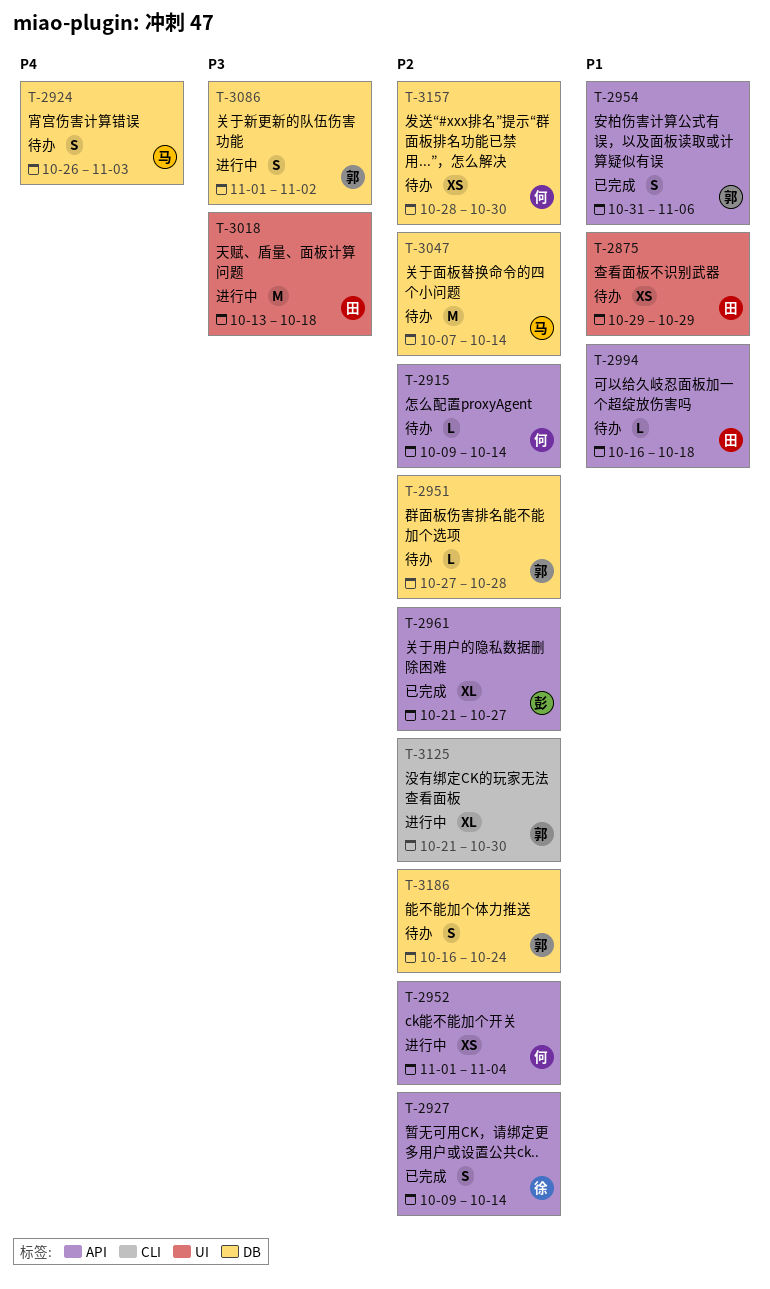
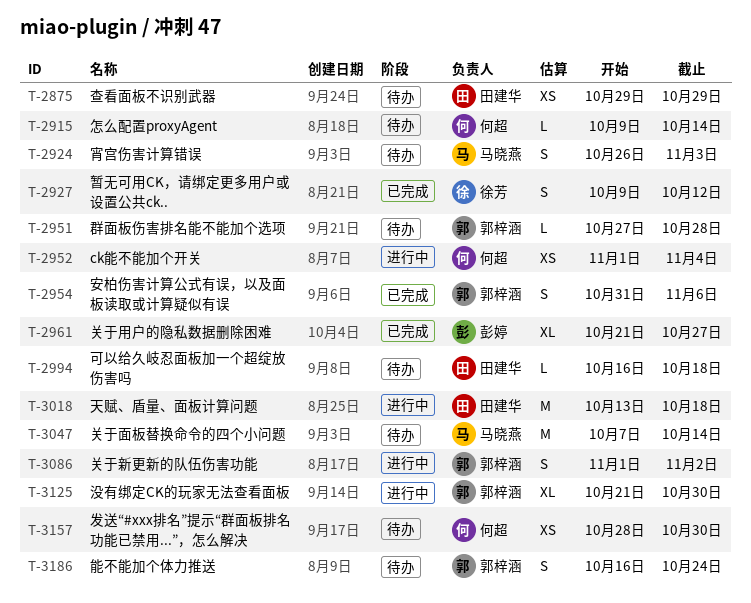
T-2927, due: Oct 14 -> Oct 12

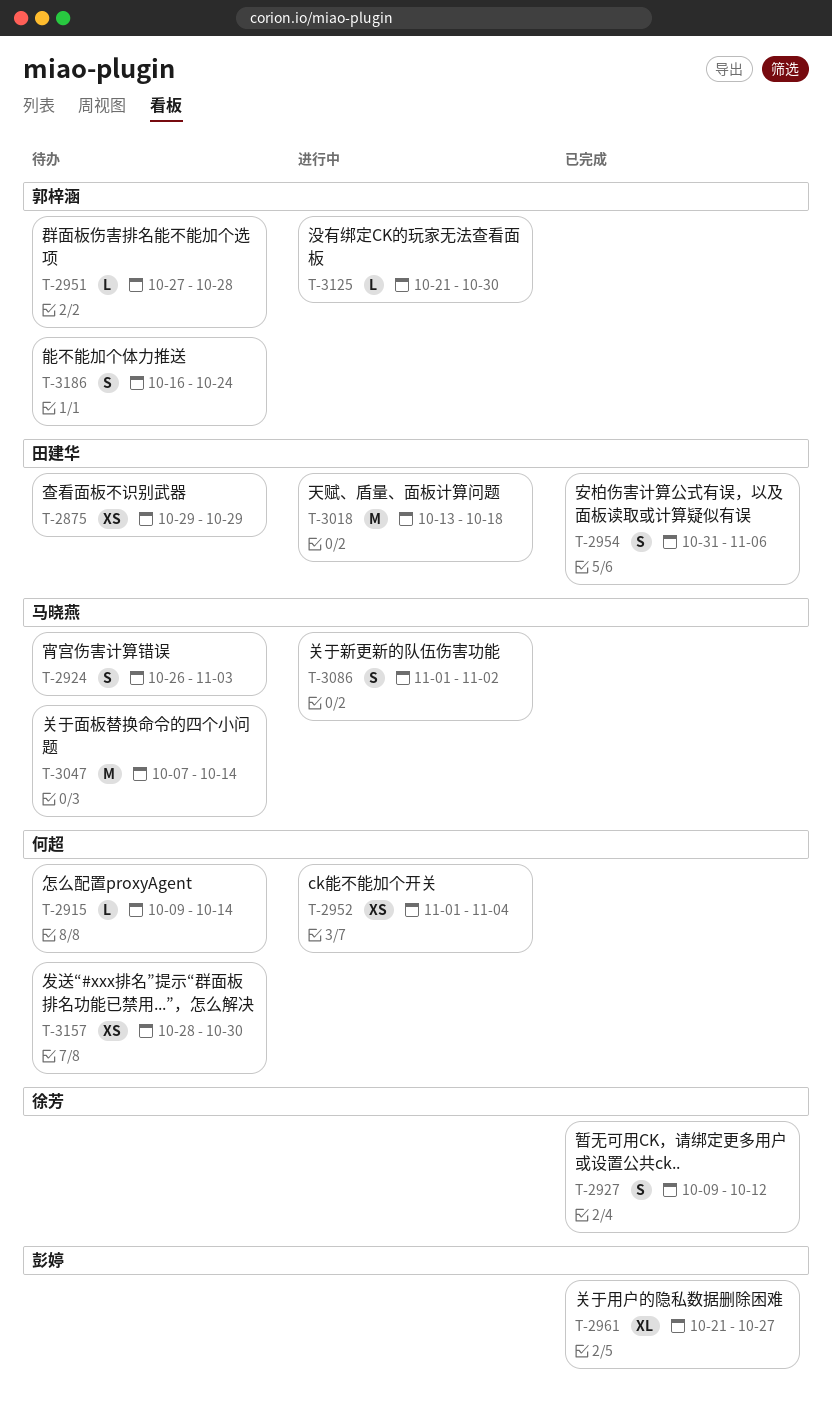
T-2954, owner: 郭梓涵 -> 田建华
T-2994: present -> none
T-3086, owner: 郭梓涵 -> 马晓燕
T-3125, estimate: XL -> L

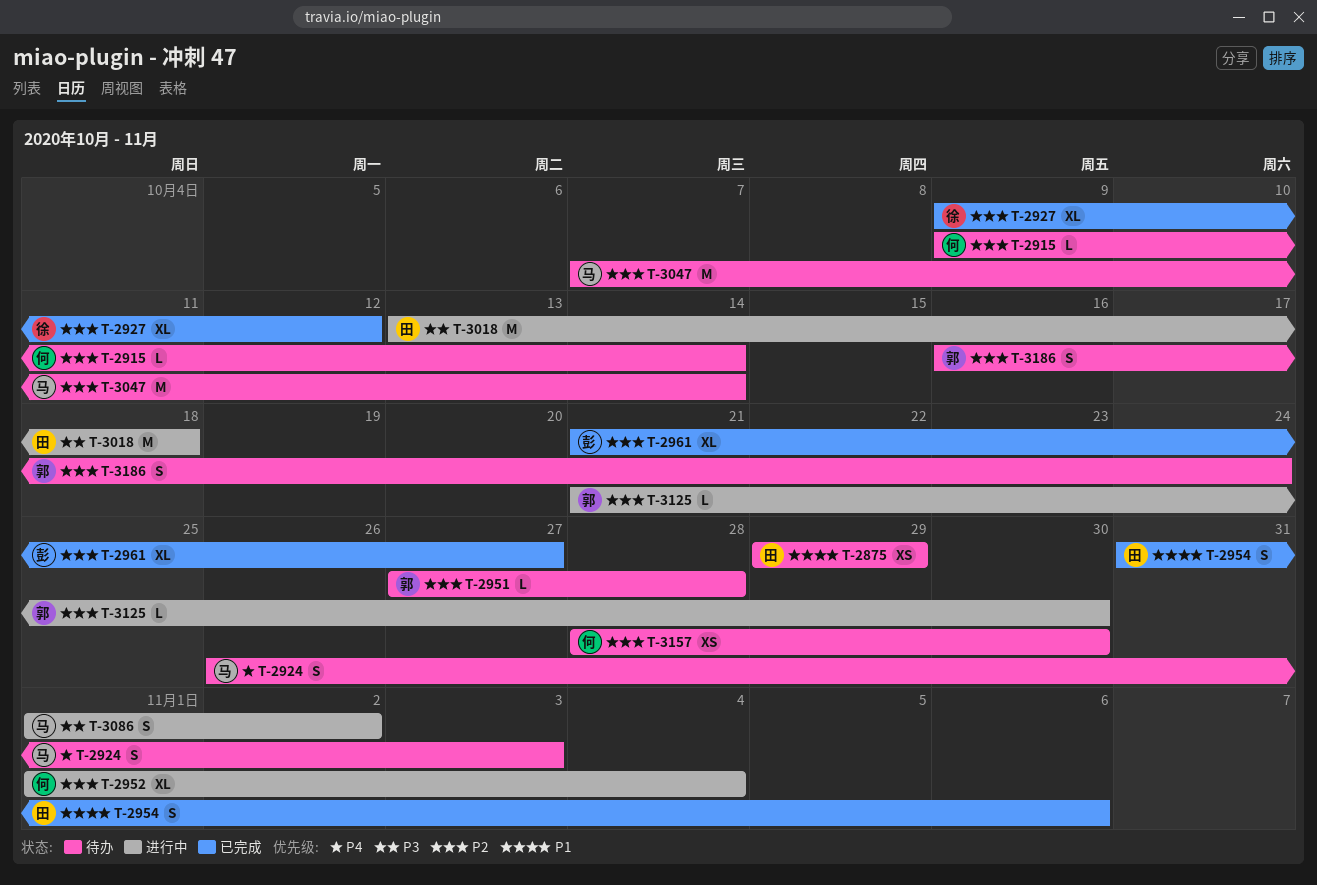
T-2927, estimate: S -> XL
T-2952, estimate: XS -> XL

